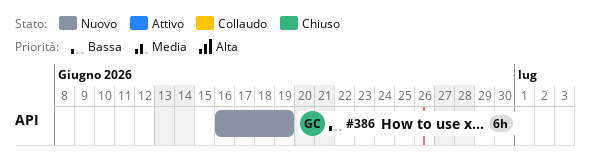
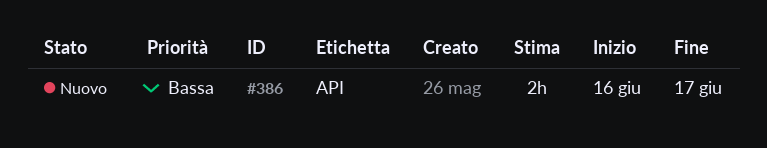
#386, estimate: 6h -> 2h
#386, due: Jun 19 -> Jun 17

